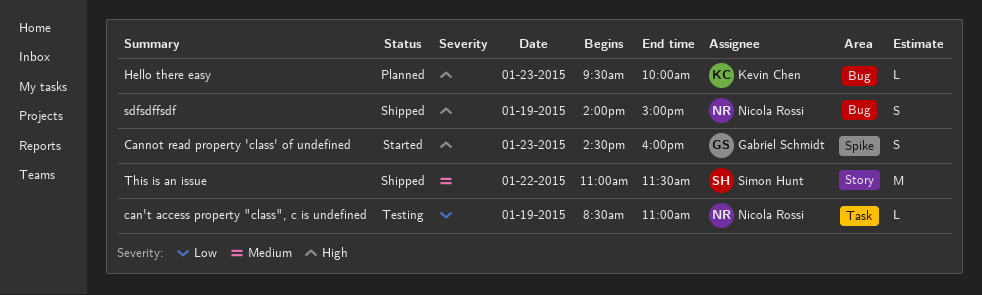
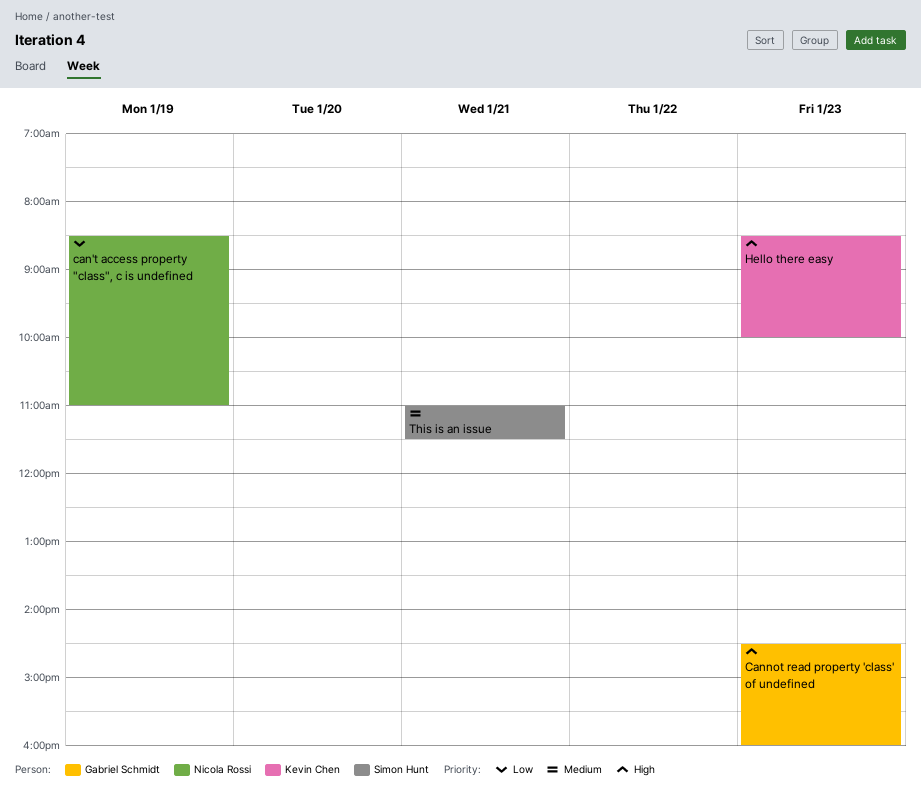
Hello there easy, begins: 09:30 -> 08:30
sdfsdffsdf: present -> none
This is an issue, day: Jan 22 -> Jan 21

